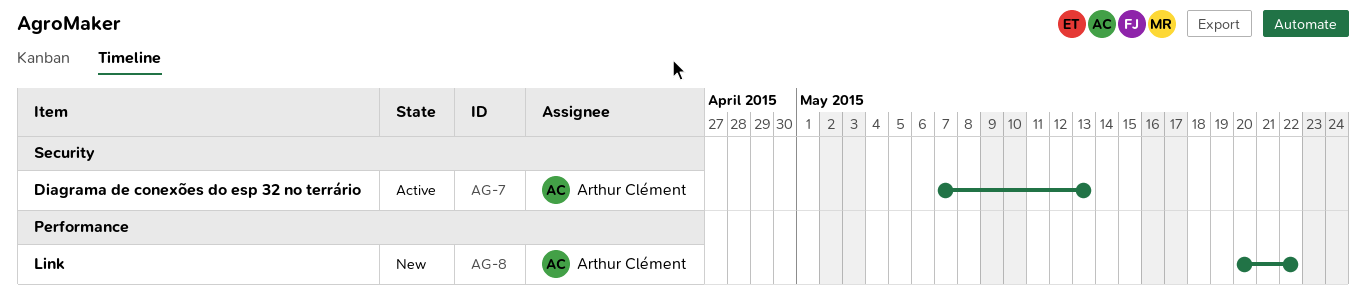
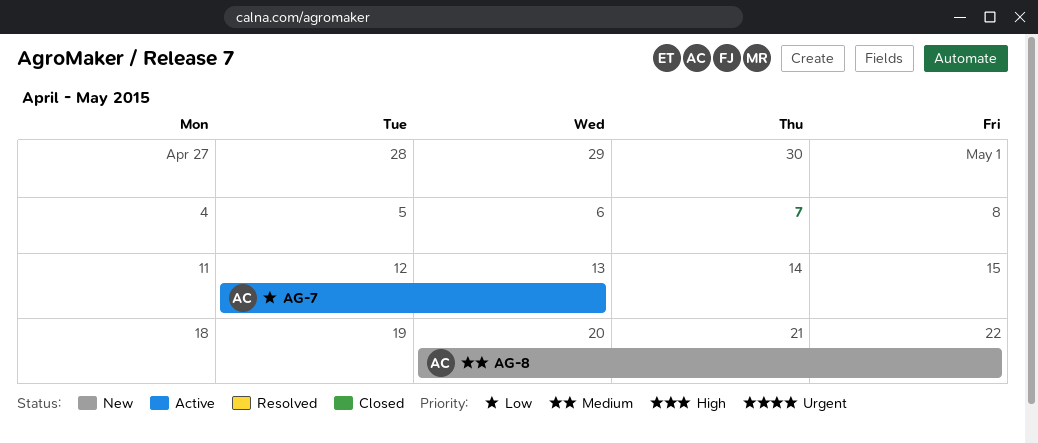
AG-7, start: May 7 -> May 12

